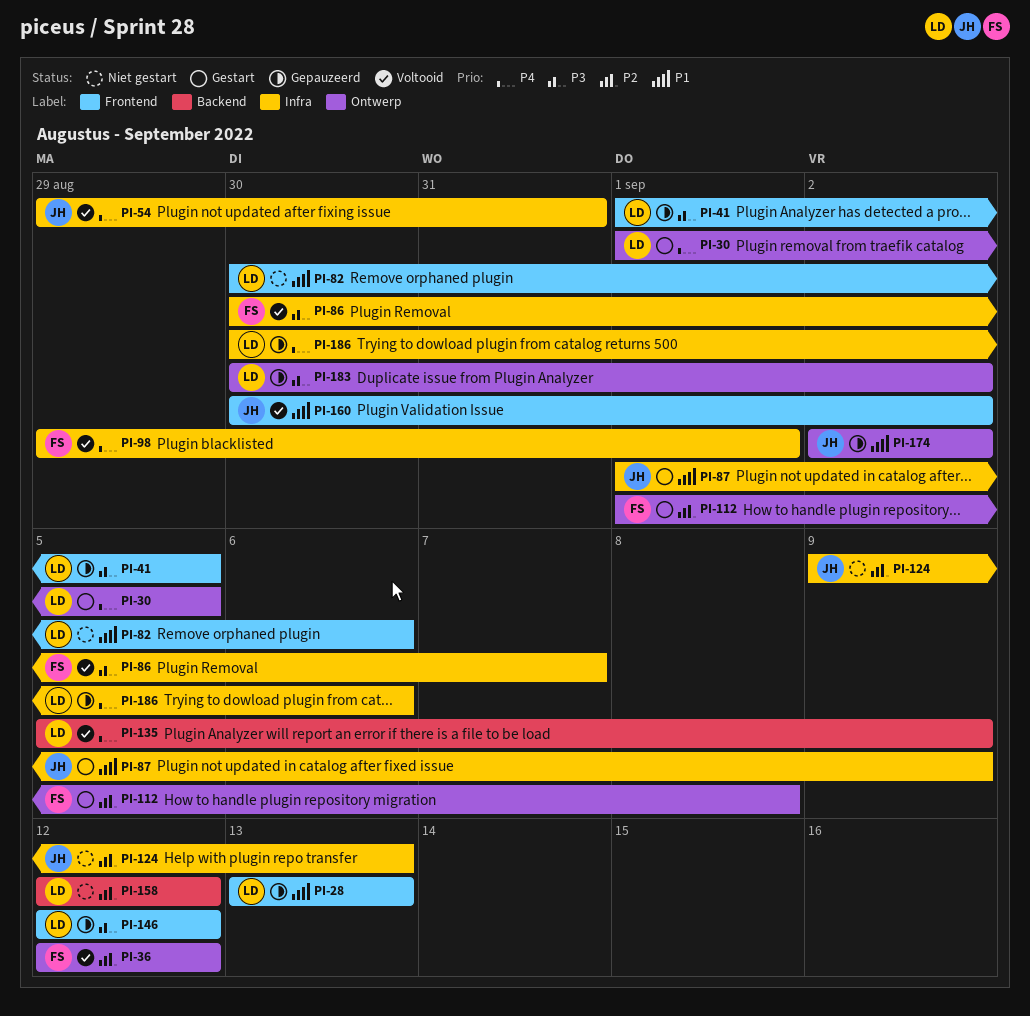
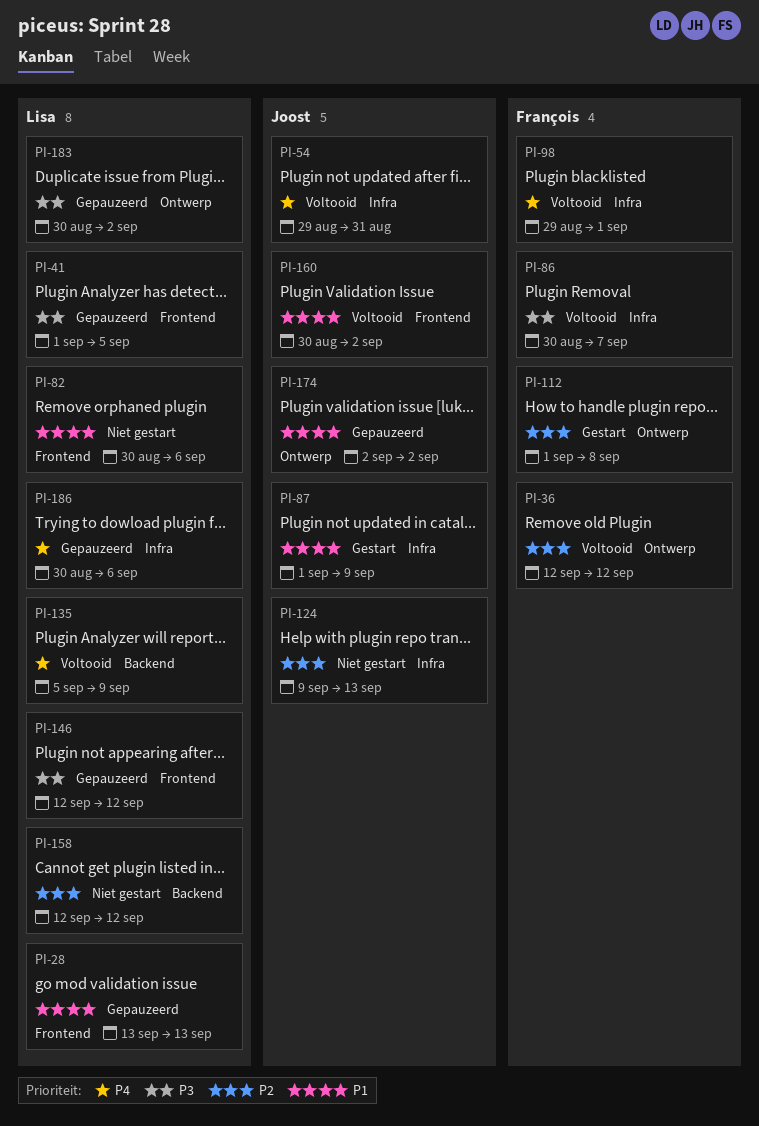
PI-30: present -> none

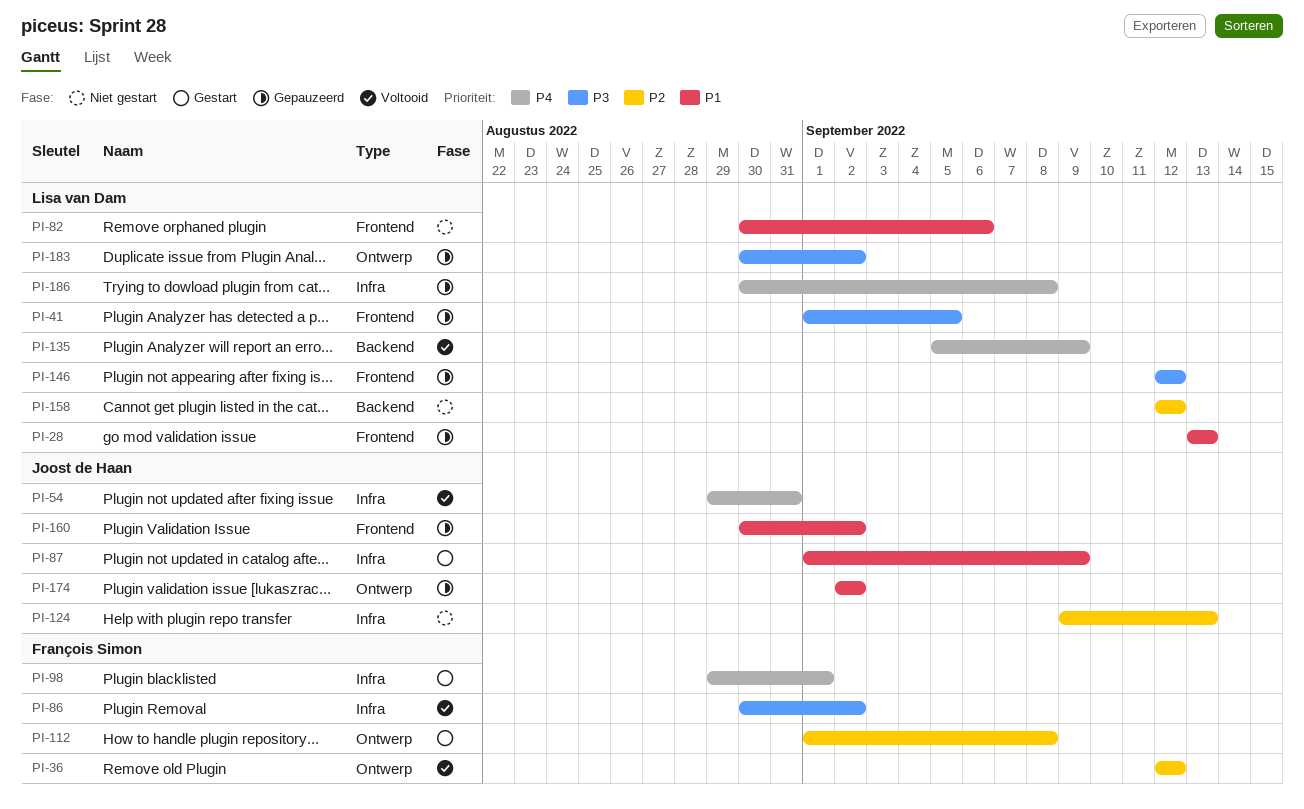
PI-86, due: Sep 7 -> Sep 2
PI-98, status: Voltooid -> Gestart
PI-160, status: Voltooid -> Gepauzeerd
PI-186, due: Sep 6 -> Sep 8

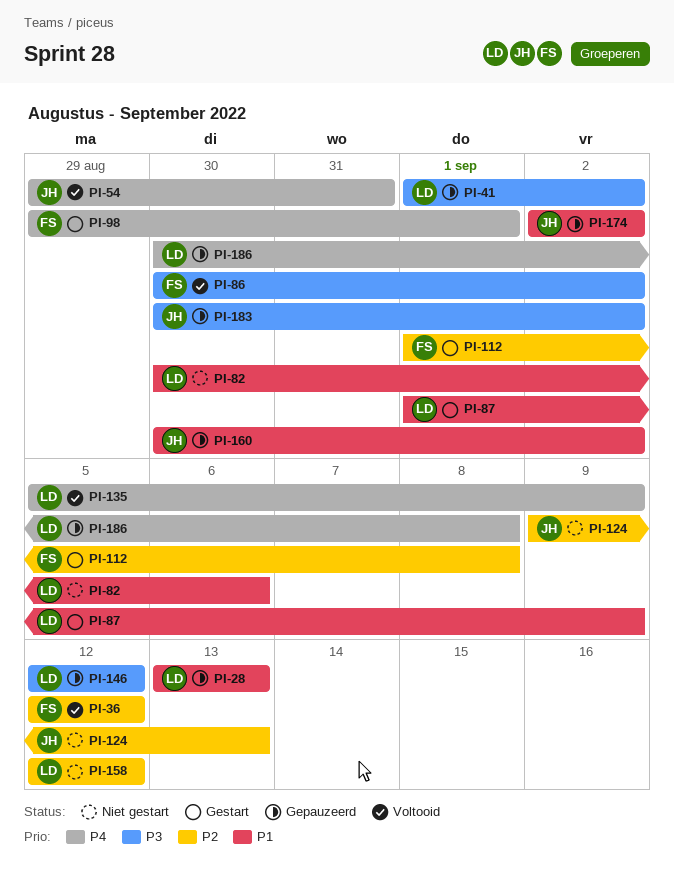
PI-41, due: Sep 5 -> Sep 2
PI-87, owner: Joost de Haan -> Lisa van Dam
PI-183, owner: Lisa van Dam -> Joost de Haan

